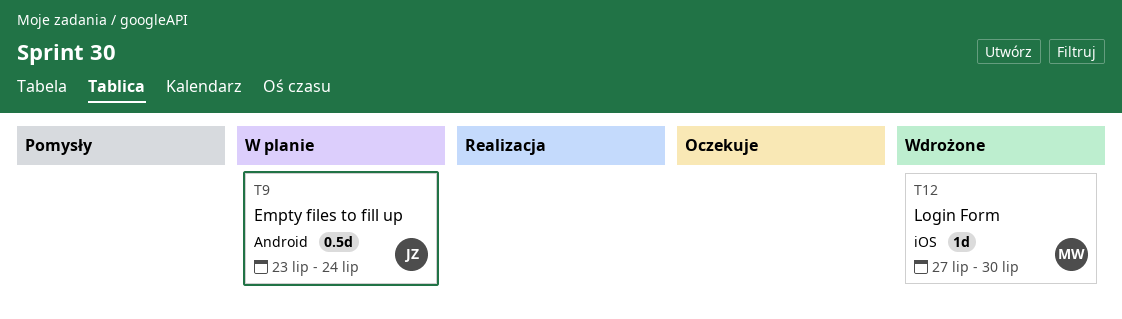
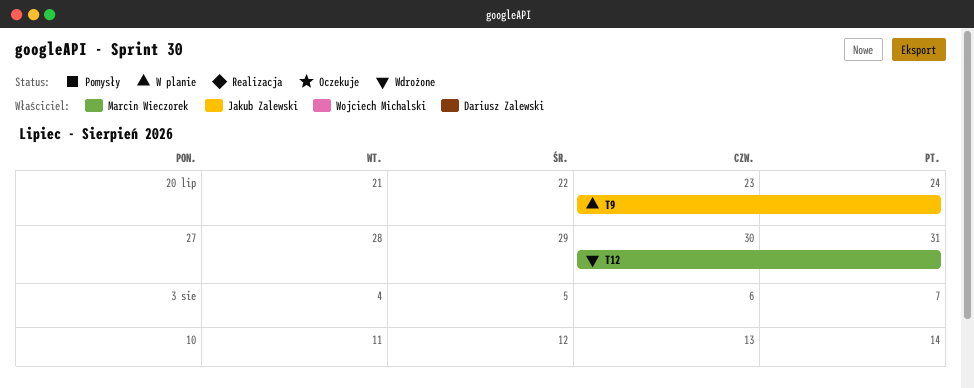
T12, start: Jul 27 -> Jul 30
T12, due: Jul 30 -> Jul 31

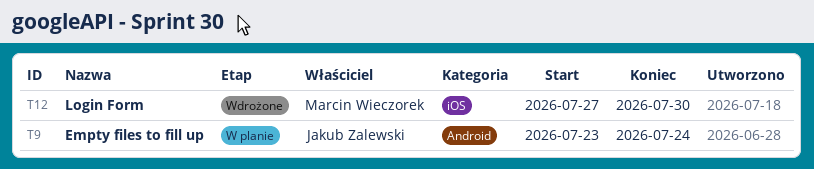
T12, start: Jul 30 -> Jul 27
T12, due: Jul 31 -> Jul 30

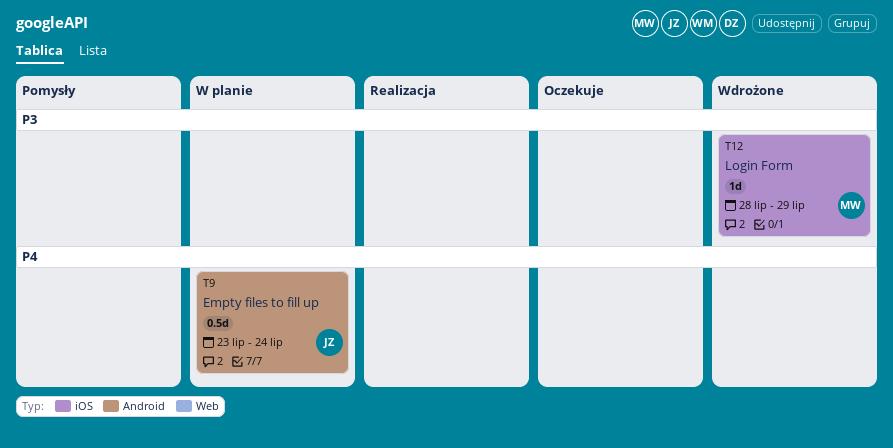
T12, start: Jul 27 -> Jul 28
T12, due: Jul 30 -> Jul 29

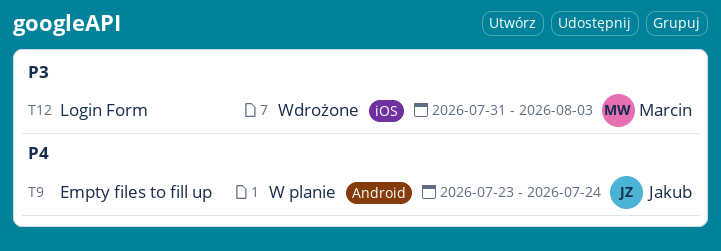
T12, start: Jul 28 -> Jul 31
T12, due: Jul 29 -> Aug 3

